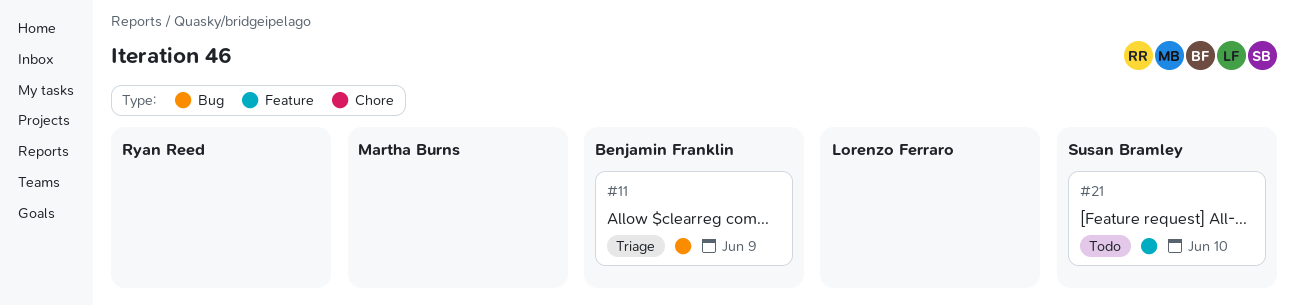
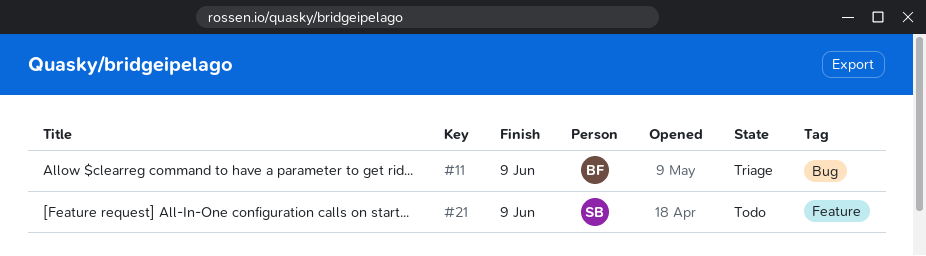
#21, due: Jun 10 -> Jun 9

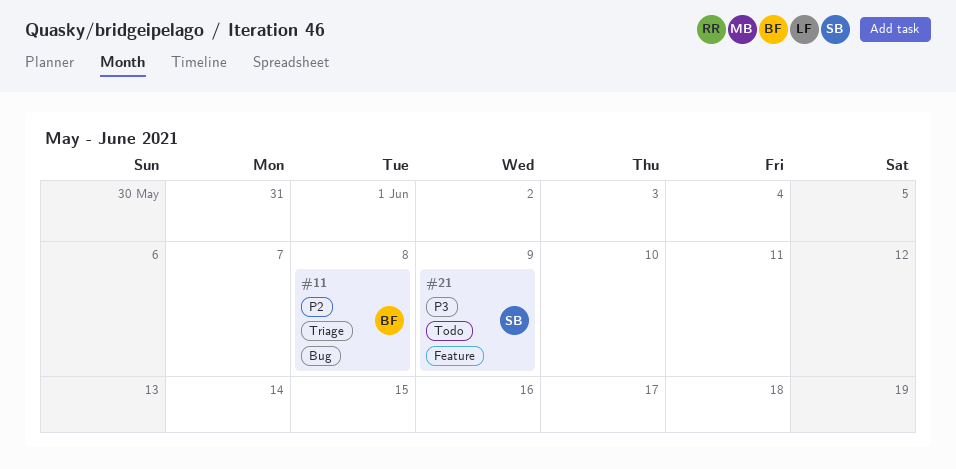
#11, due: Jun 9 -> Jun 8

